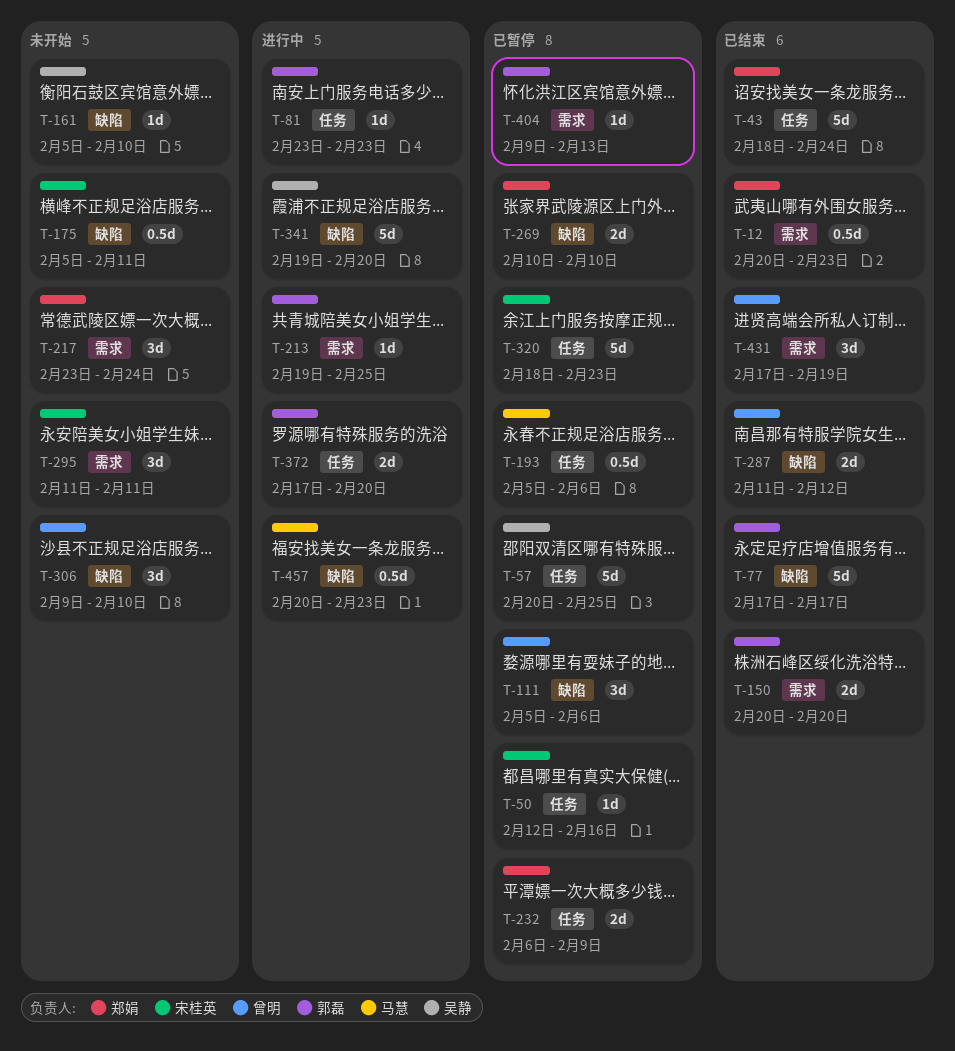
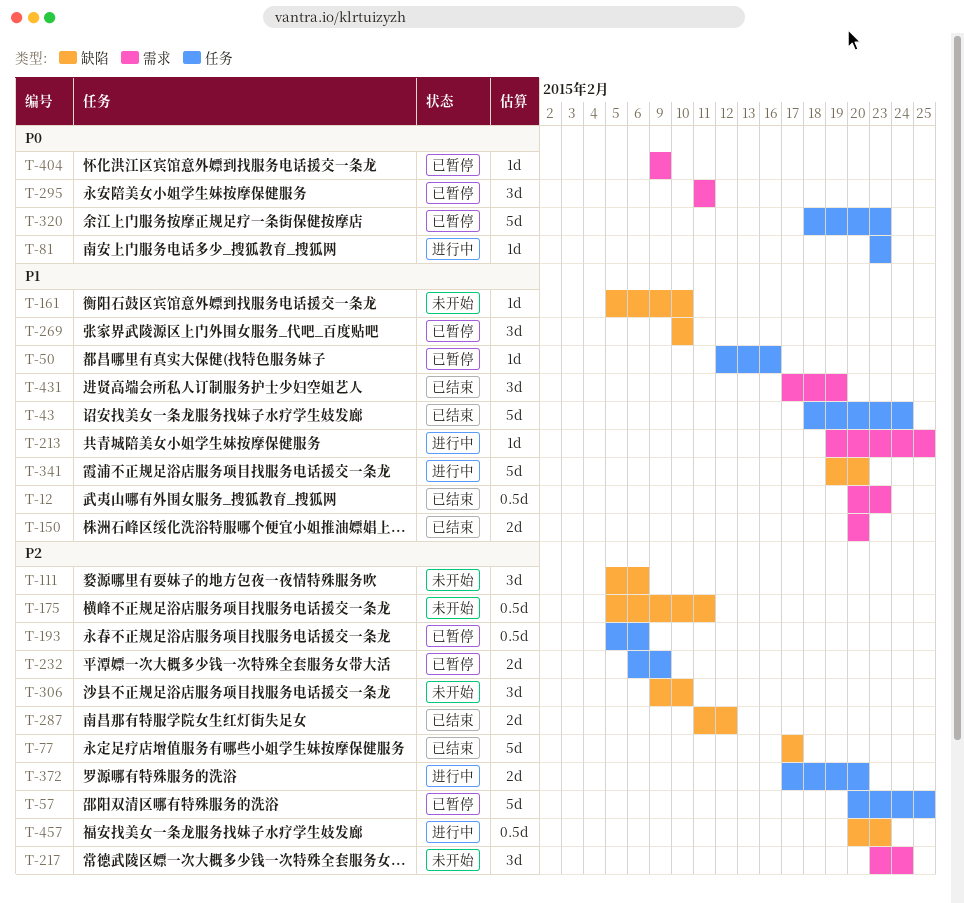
T-111, status: 已暂停 -> 未开始
T-269, estimate: 2d -> 3d
T-295, status: 未开始 -> 已暂停
T-404, due: Feb 13 -> Feb 9

